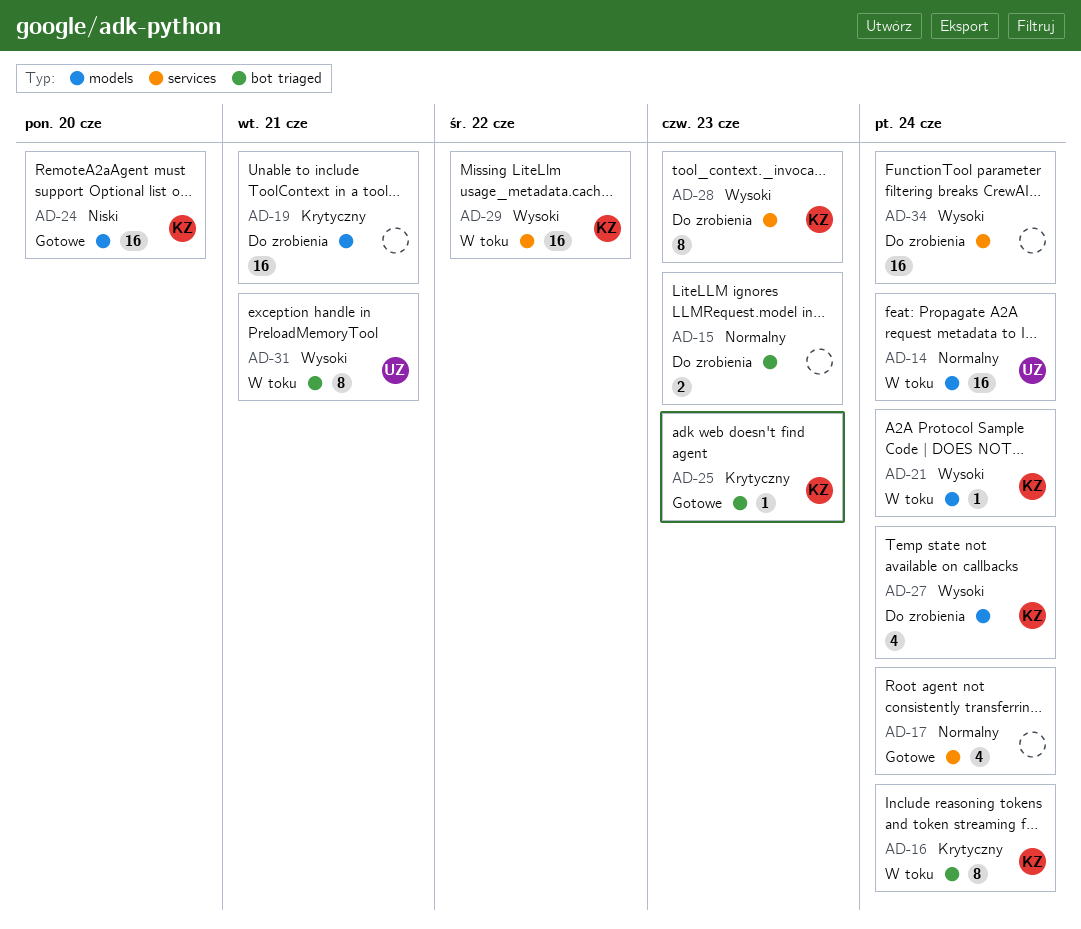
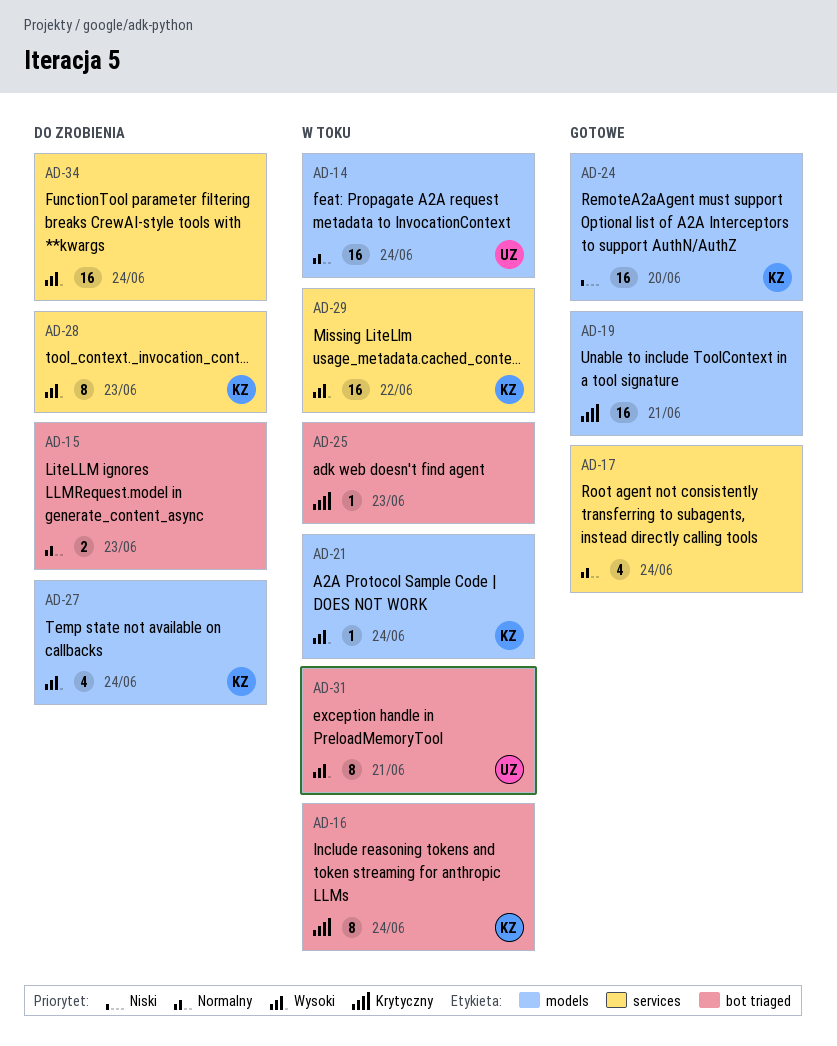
AD-19, status: Do zrobienia -> Gotowe
AD-25, status: Gotowe -> W toku
AD-25, owner: KZ -> none

